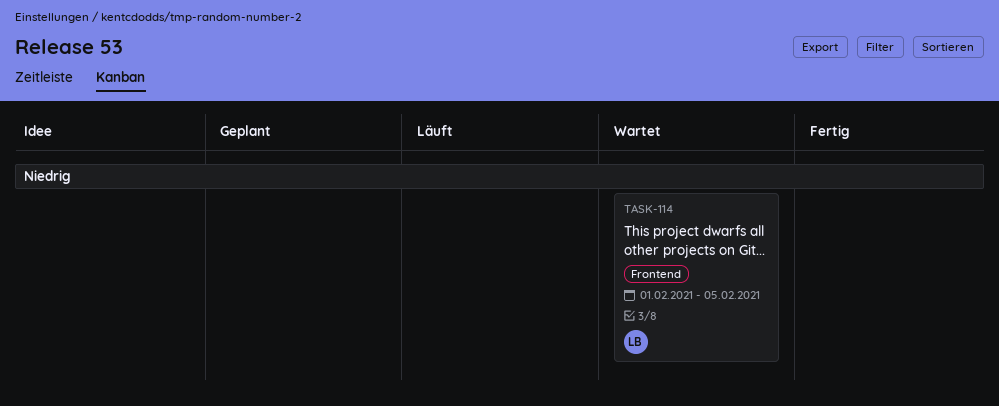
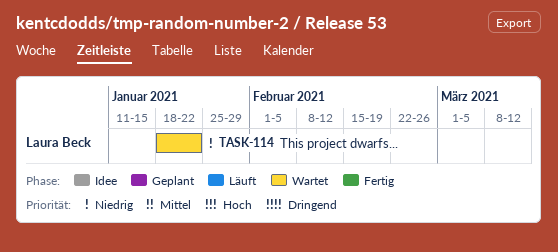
TASK-114, start: Feb 1 -> Jan 18
TASK-114, due: Feb 5 -> Jan 22

